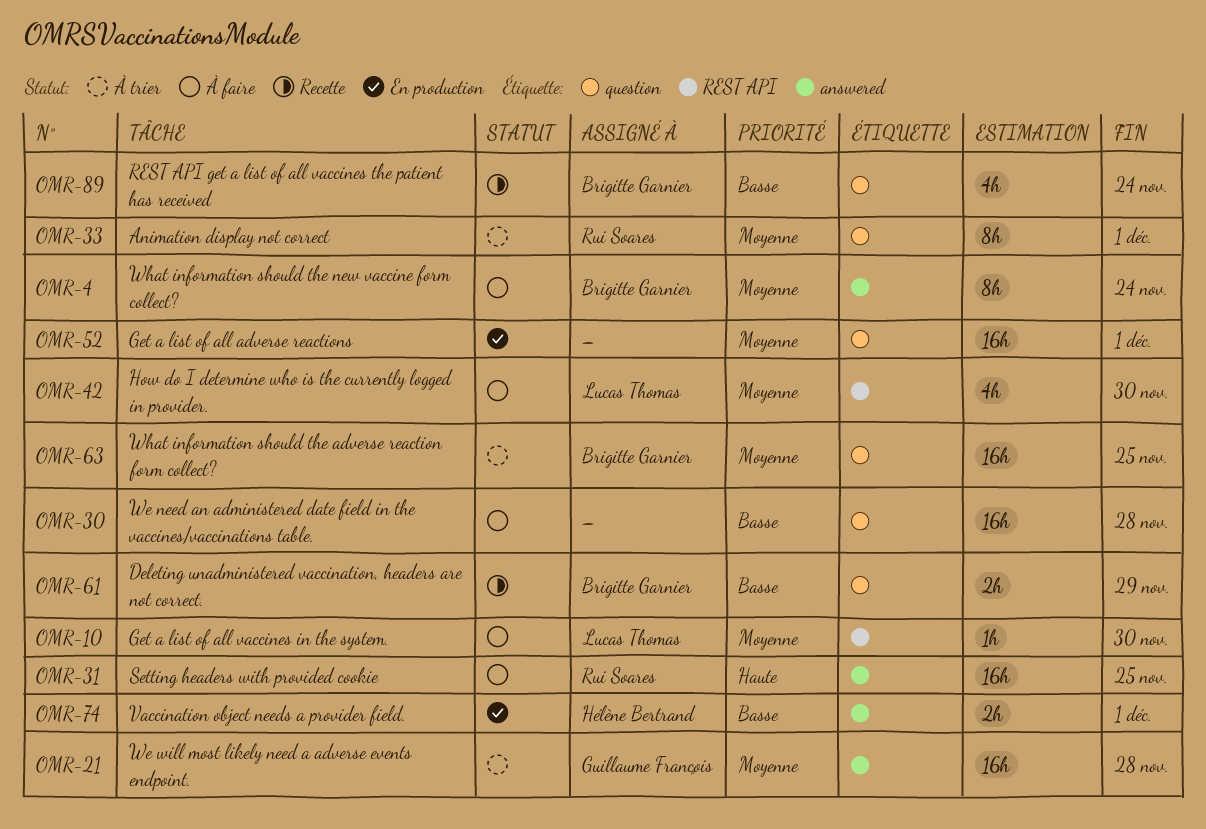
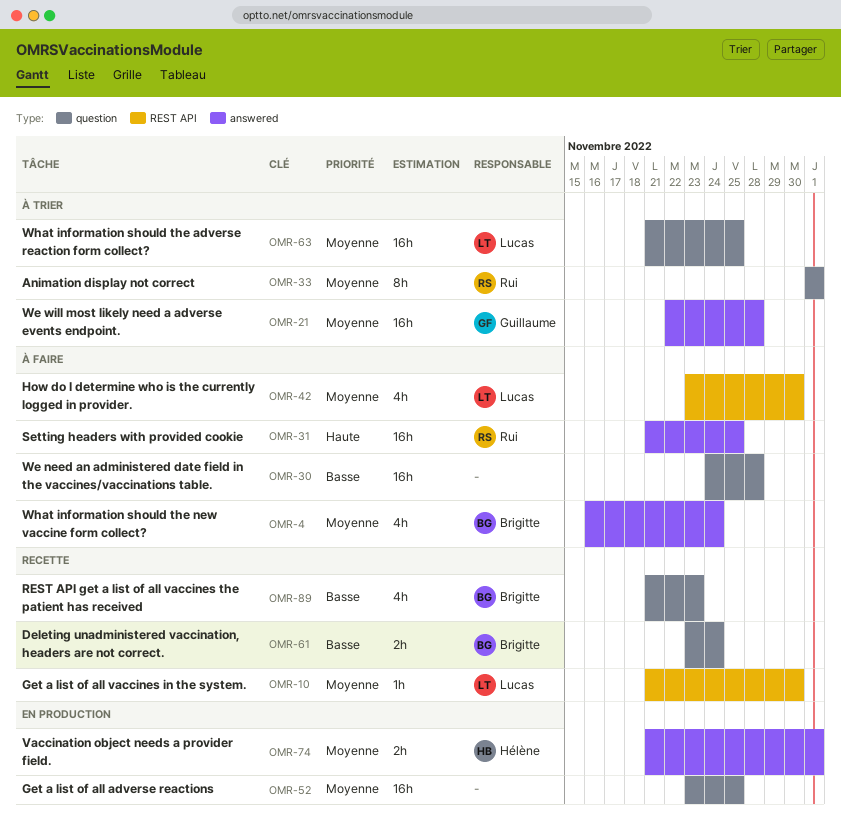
OMR-4, estimate: 8h -> 4h
OMR-10, status: À faire -> Recette
OMR-52, due: Dec 1 -> Nov 25
OMR-61, due: Nov 29 -> Nov 24
OMR-63, owner: Brigitte Garnier -> Lucas Thomas
OMR-74, priority: Basse -> Moyenne
OMR-89, due: Nov 24 -> Nov 23

